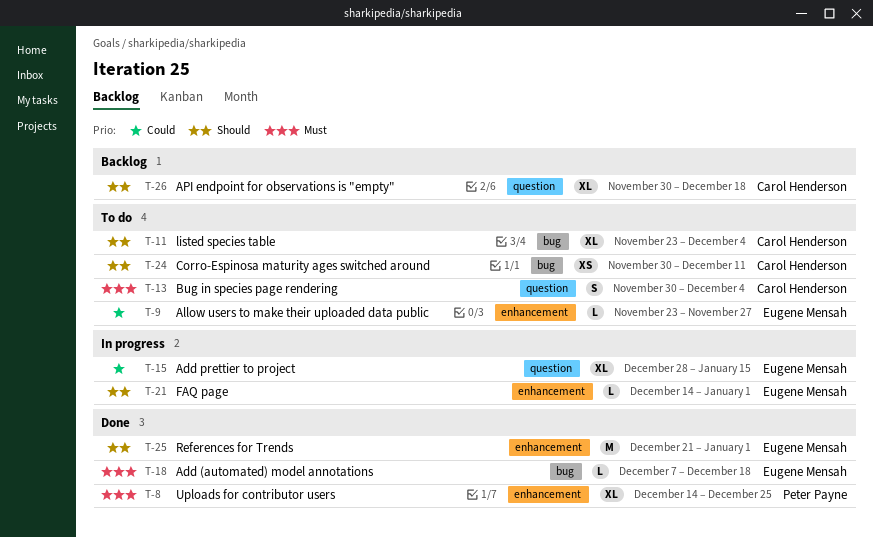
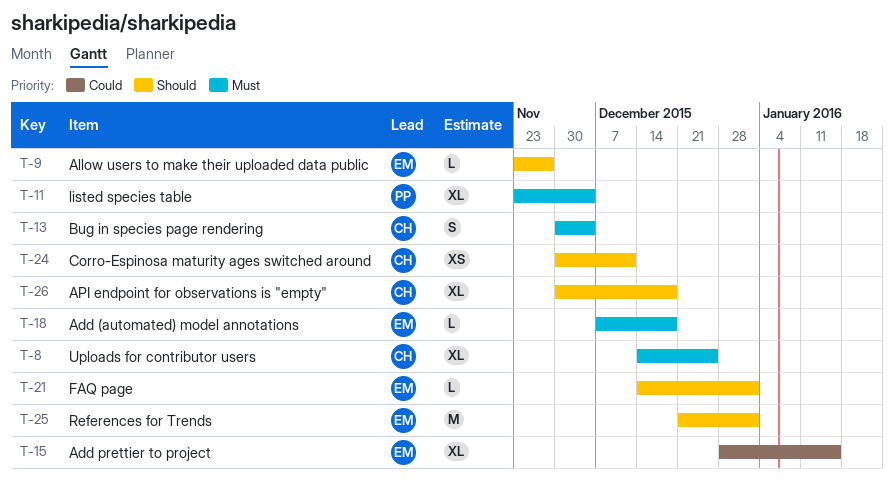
T-8, owner: Peter Payne -> Carol Henderson
T-9, priority: Could -> Should
T-11, owner: Carol Henderson -> Peter Payne
T-11, priority: Should -> Must

